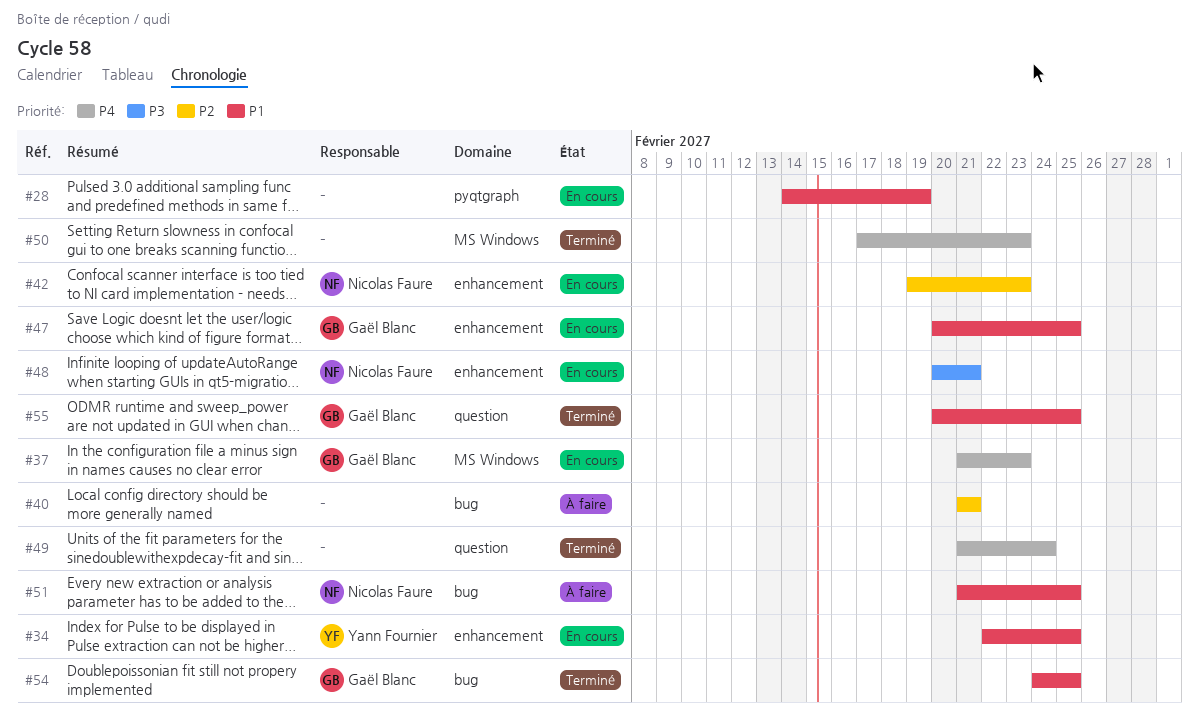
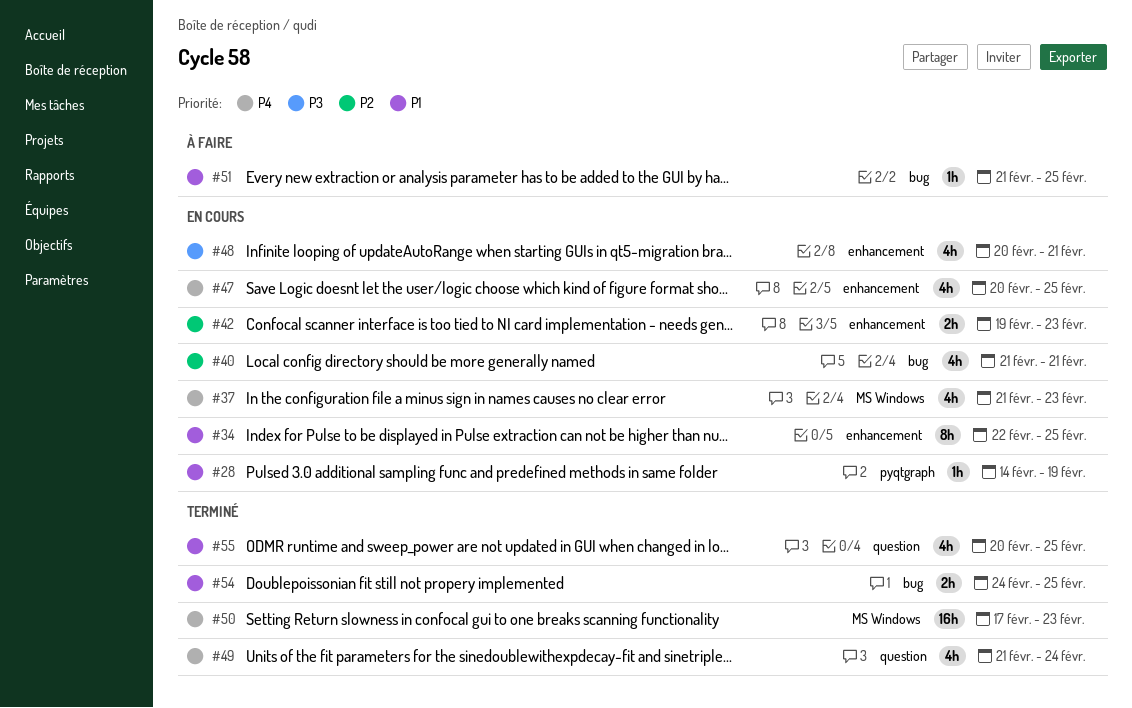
#40, status: À faire -> En cours
#47, priority: P1 -> P4

